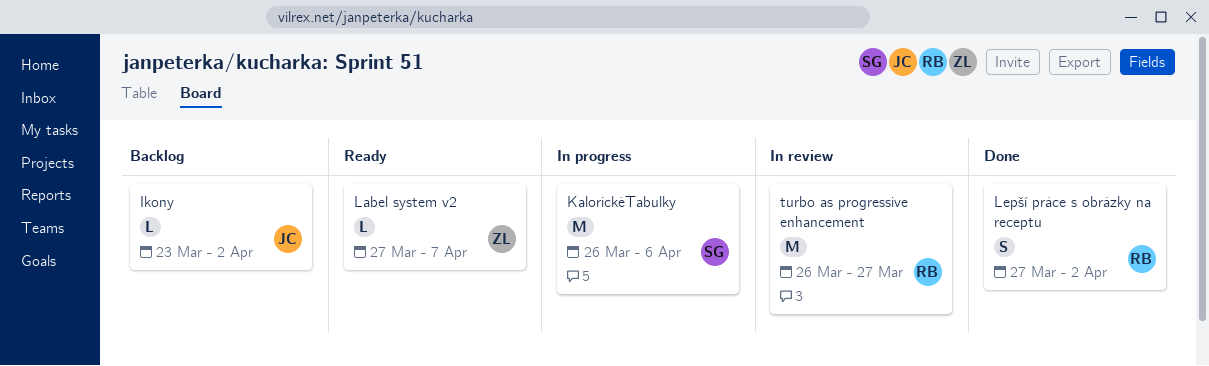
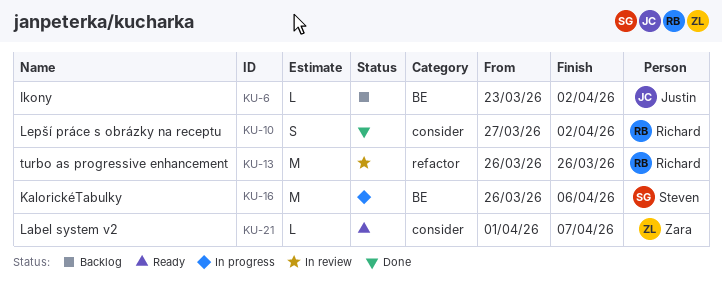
Label system v2, start: Mar 27 -> Apr 1
turbo as progressive enhancement, due: Mar 27 -> Mar 26

